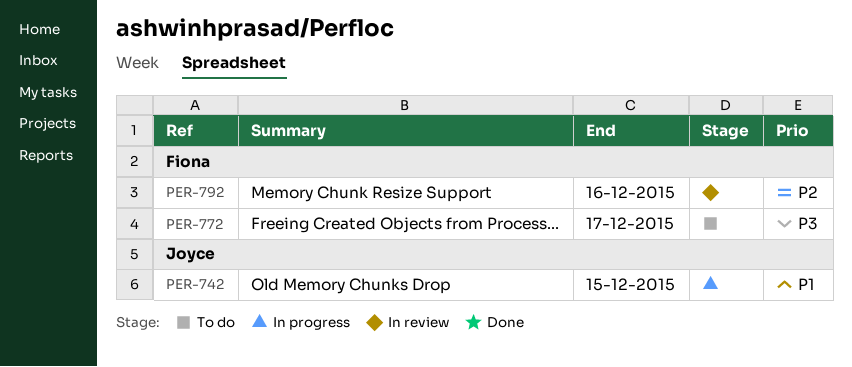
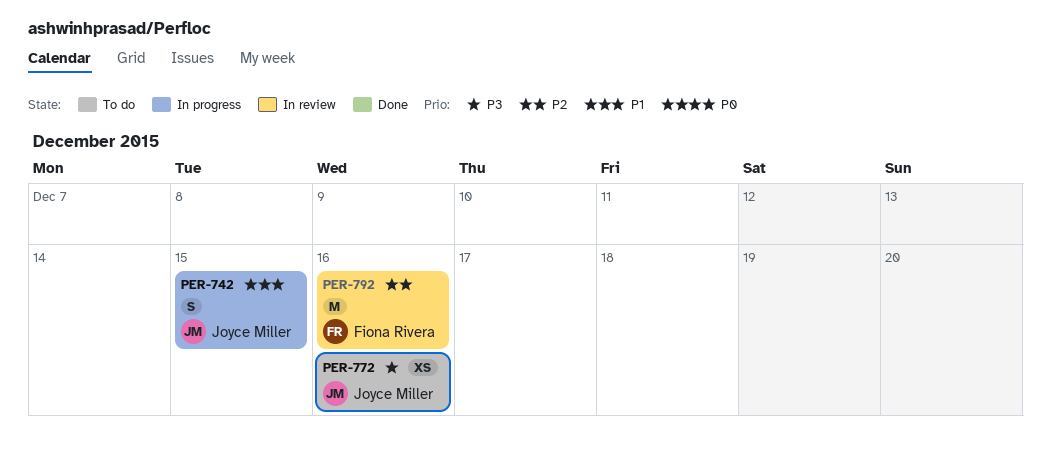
PER-772, owner: Fiona Rivera -> Joyce Miller
PER-772, due: Dec 17 -> Dec 16

